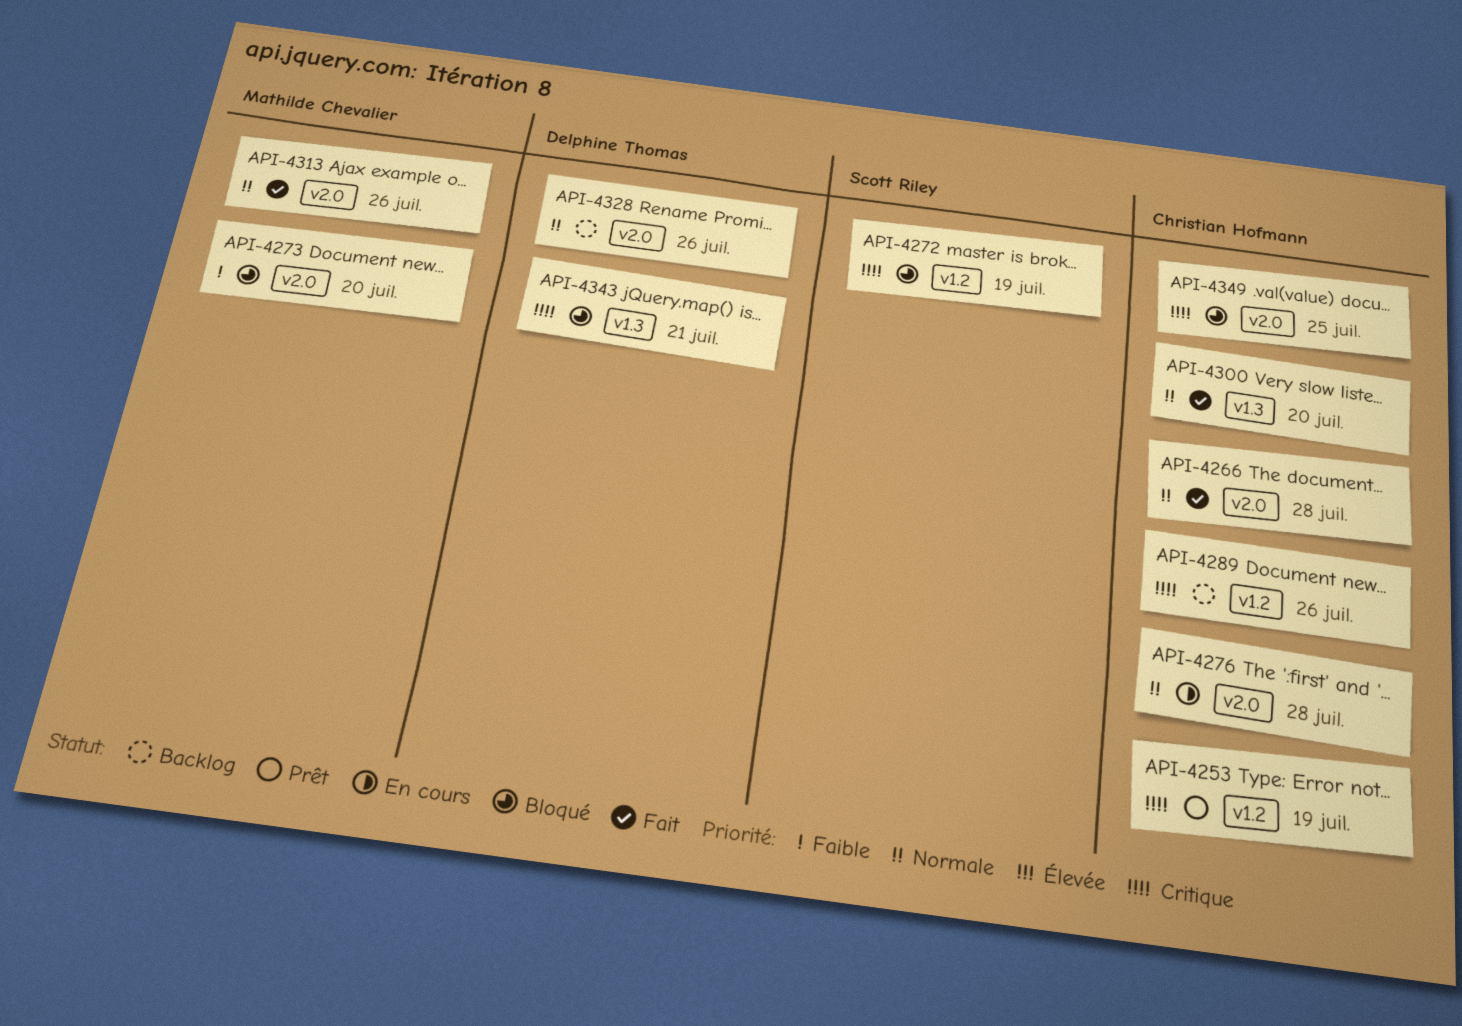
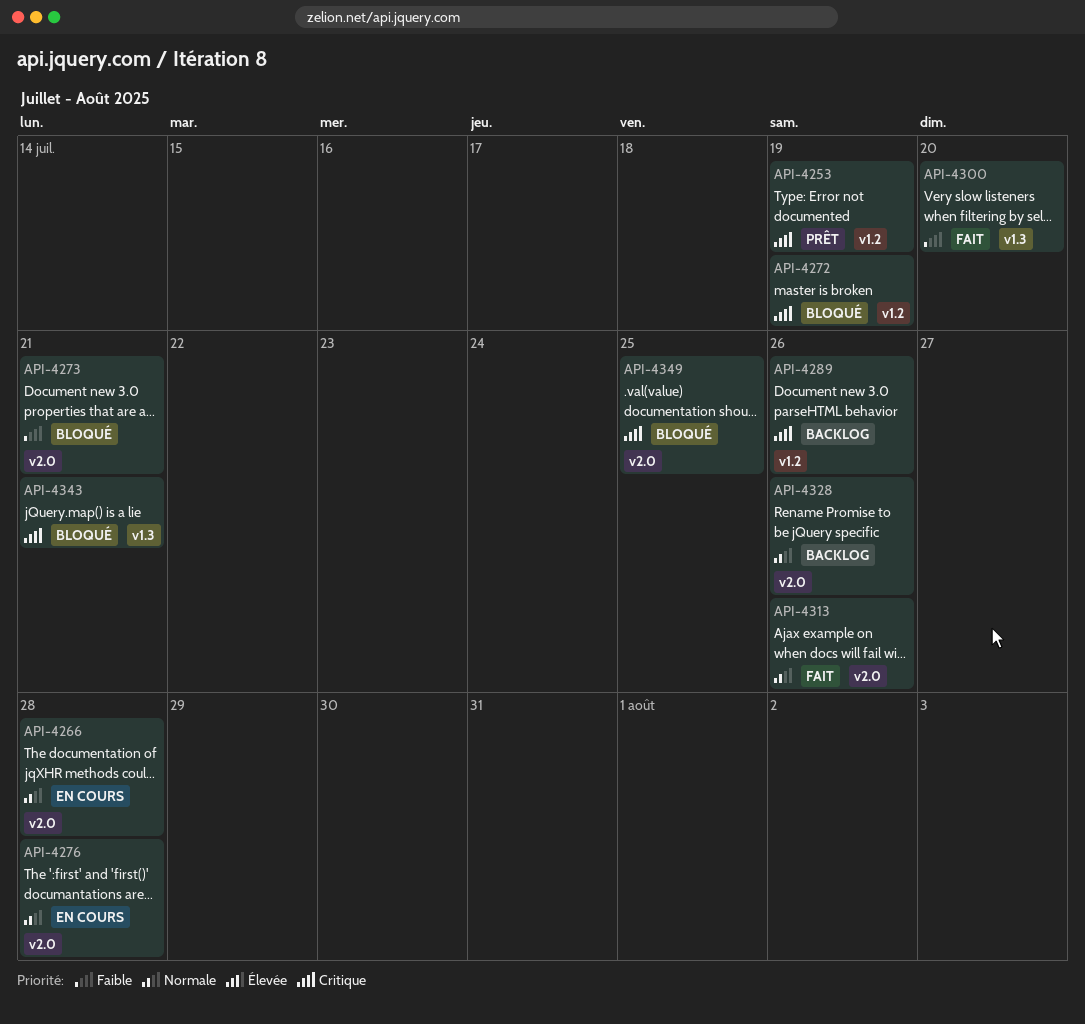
API-4266, status: Fait -> En cours
API-4273, due: Jul 20 -> Jul 21
API-4300, priority: Normale -> Faible

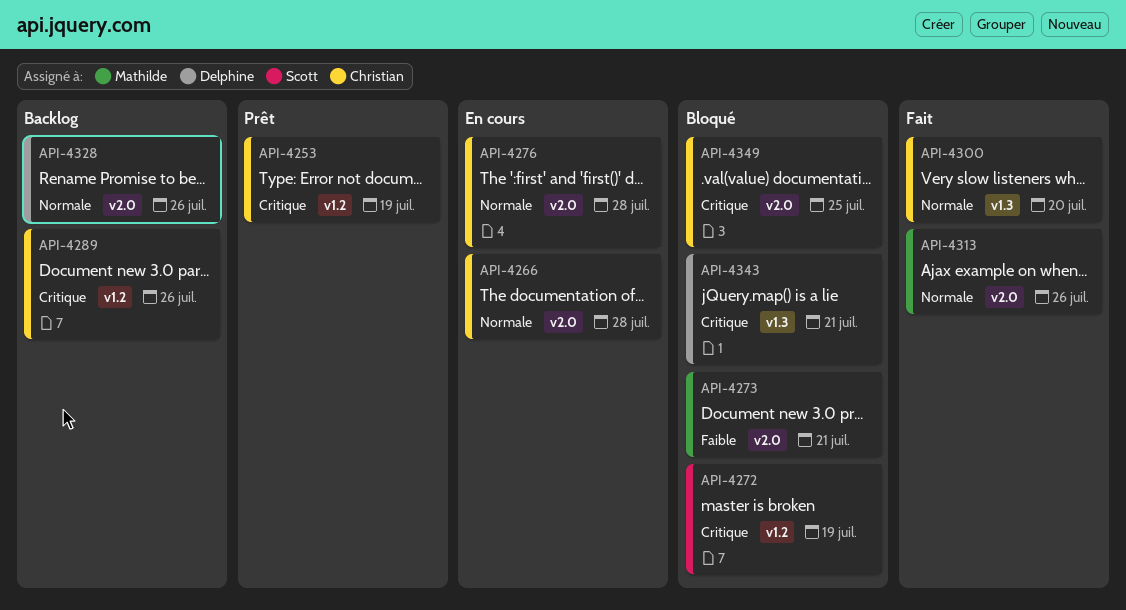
API-4300, priority: Faible -> Normale

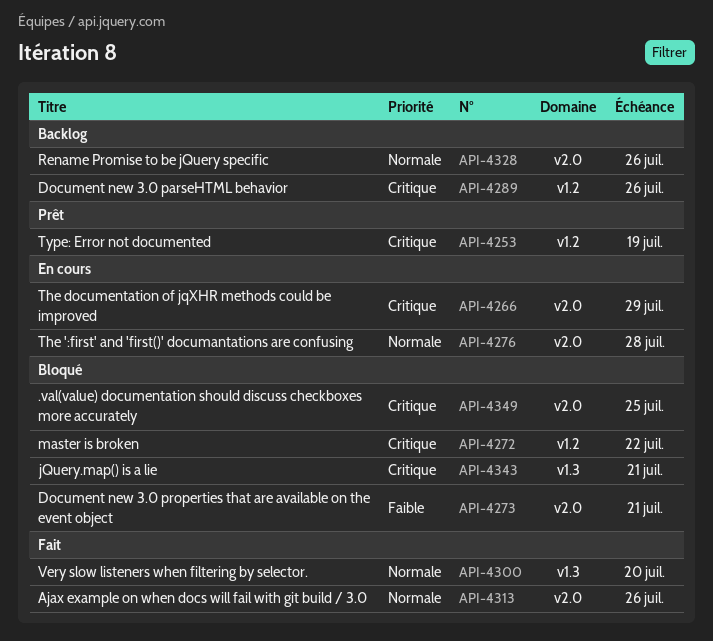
API-4266, priority: Normale -> Critique
API-4266, due: Jul 28 -> Jul 29
API-4272, due: Jul 19 -> Jul 22

